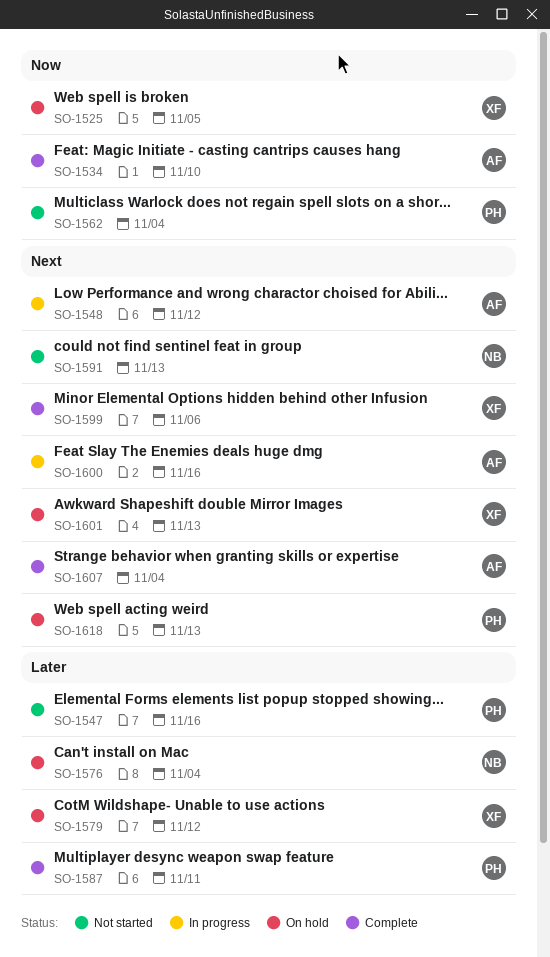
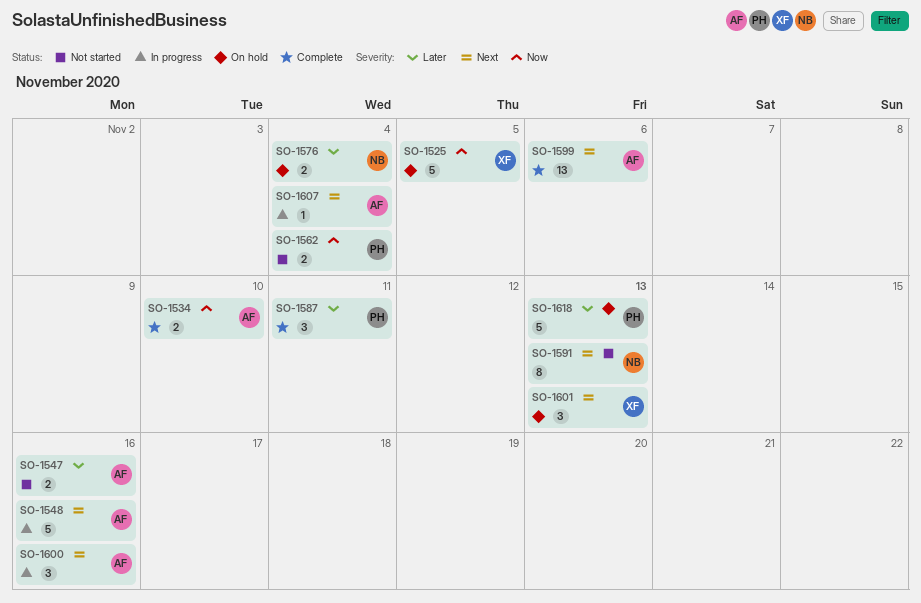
SO-1547, owner: PH -> AF
SO-1548, due: Nov 12 -> Nov 16
SO-1579: present -> none
SO-1599, owner: XF -> AF
SO-1607, status: Complete -> In progress
SO-1618, priority: Next -> Later

